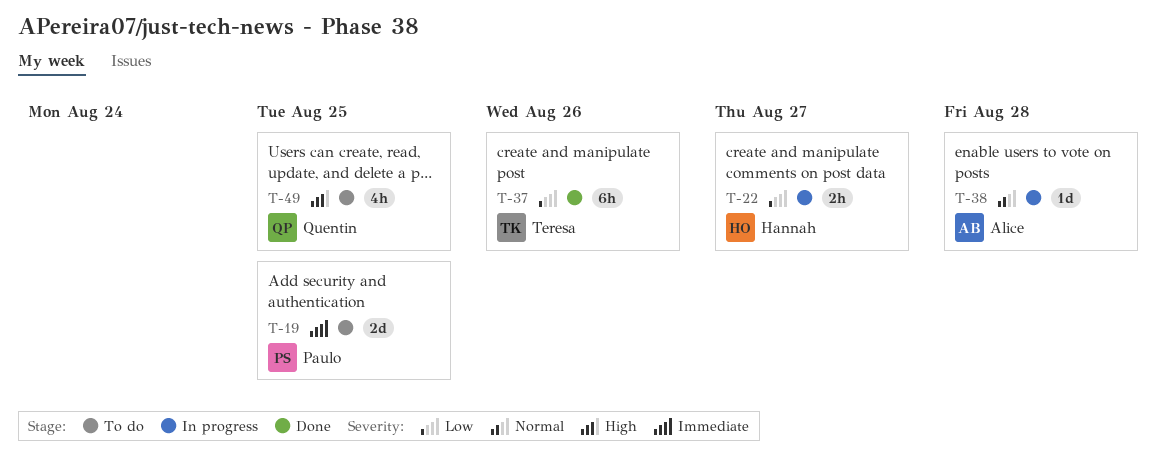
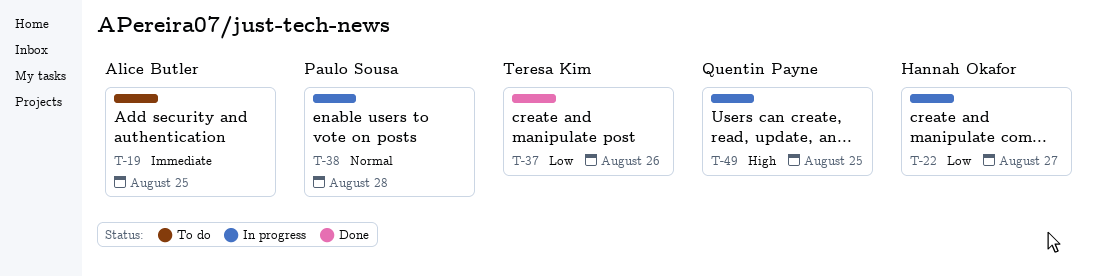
T-19, owner: Paulo Sousa -> Alice Butler
T-38, owner: Alice Butler -> Paulo Sousa
T-49, status: To do -> In progress

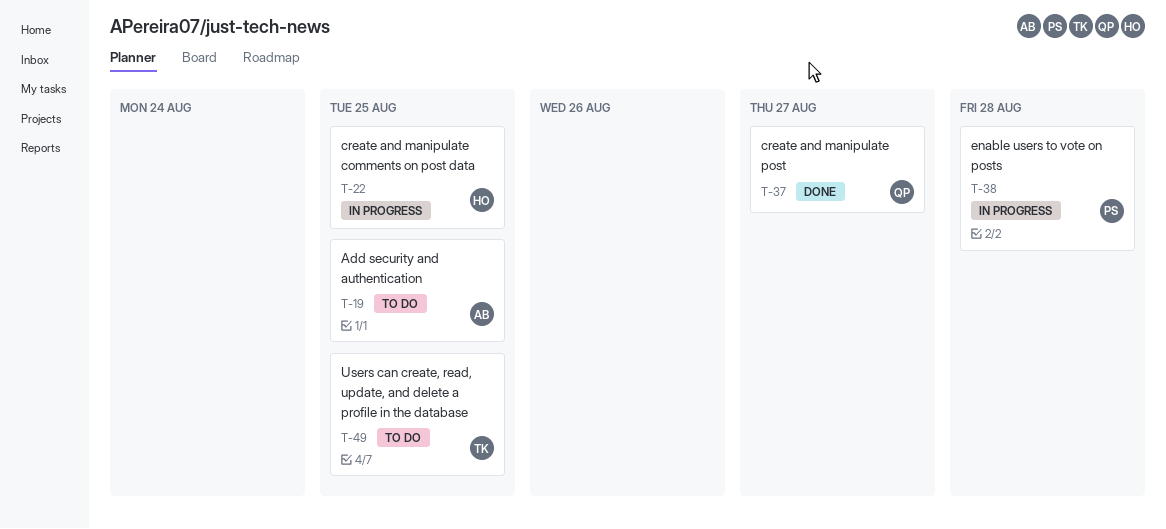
T-22, due: Aug 27 -> Aug 25
T-37, owner: Teresa Kim -> Quentin Payne
T-37, due: Aug 26 -> Aug 27
T-49, status: In progress -> To do
T-49, owner: Quentin Payne -> Teresa Kim

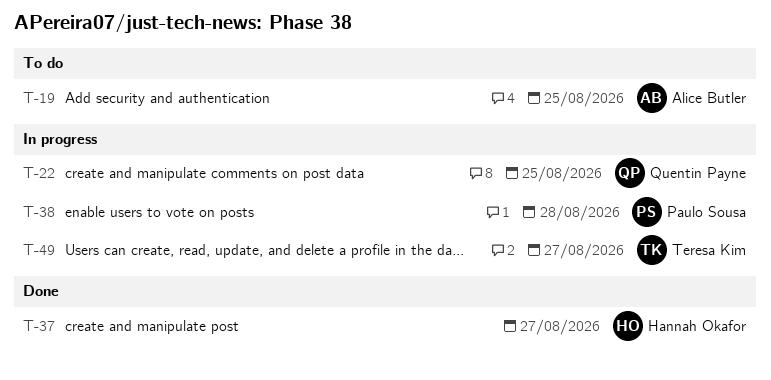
T-22, owner: Hannah Okafor -> Quentin Payne
T-37, owner: Quentin Payne -> Hannah Okafor
T-49, status: To do -> In progress
T-49, due: Aug 25 -> Aug 27

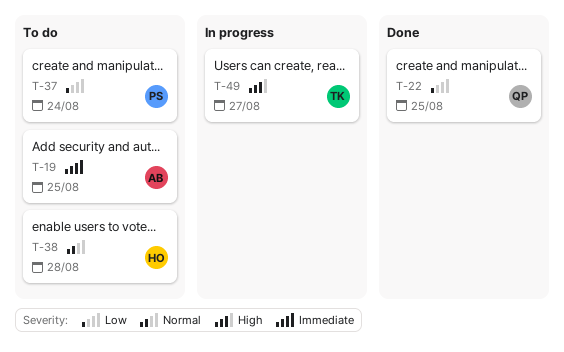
T-22, status: In progress -> Done
T-37, status: Done -> To do
T-37, owner: Hannah Okafor -> Paulo Sousa
T-37, due: Aug 27 -> Aug 24
T-38, status: In progress -> To do
T-38, owner: Paulo Sousa -> Hannah Okafor

